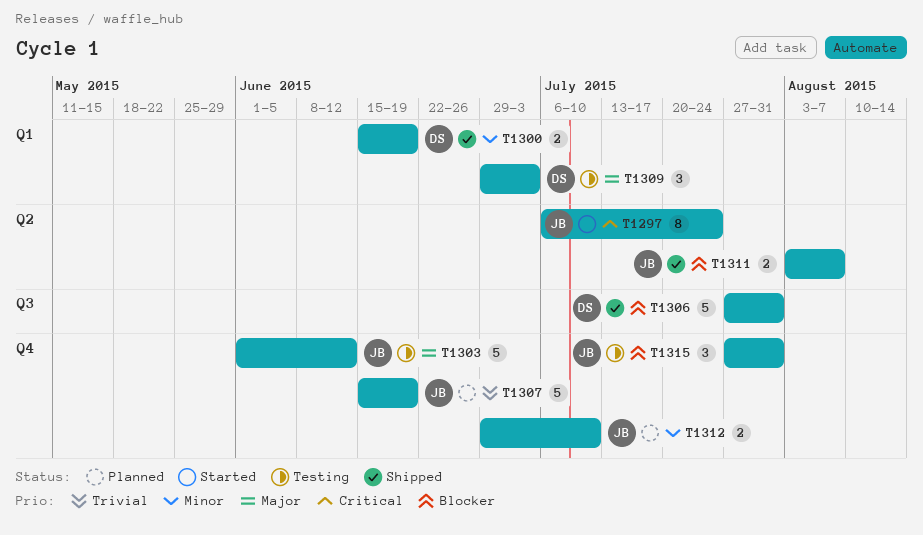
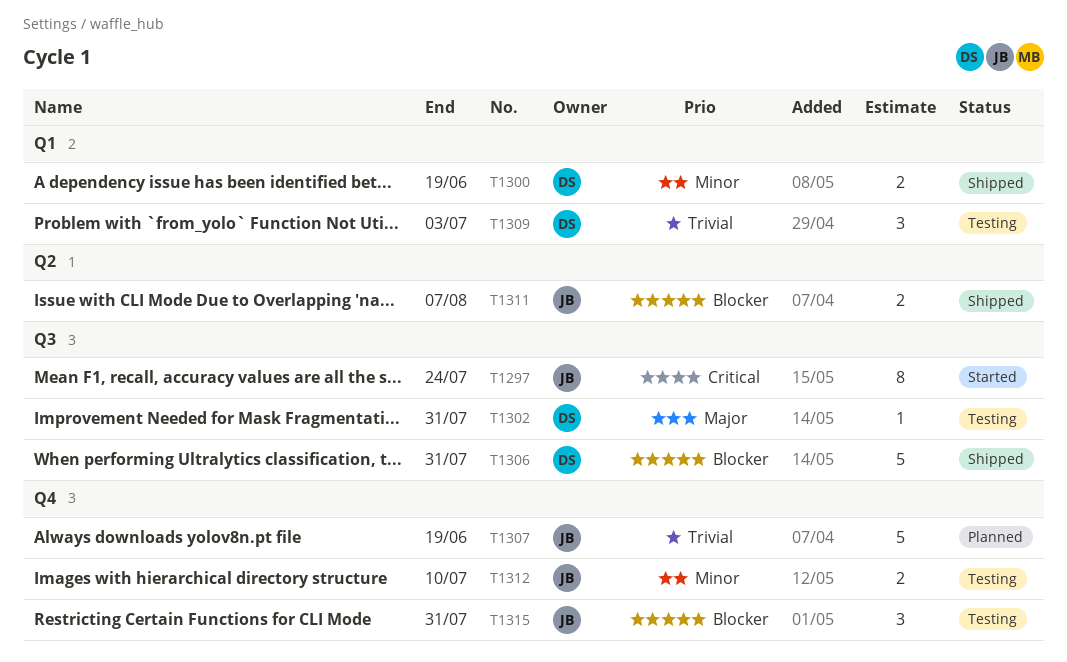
T1297, label: Q2 -> Q3
T1302: none -> present
T1303: present -> none
T1309, priority: Major -> Trivial
T1312, status: Planned -> Testing

